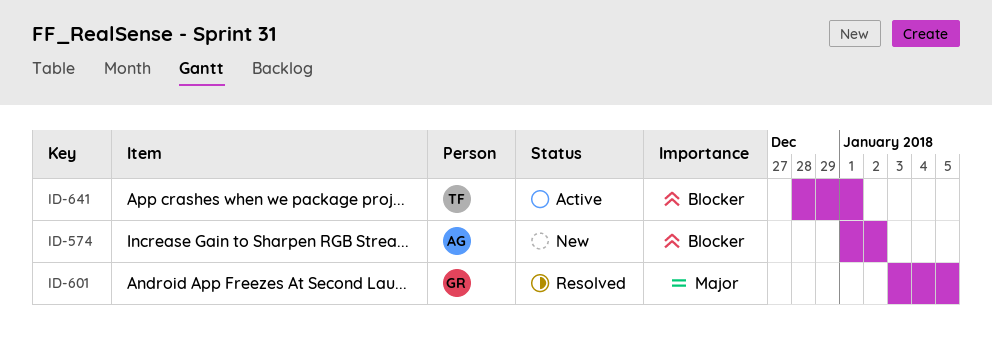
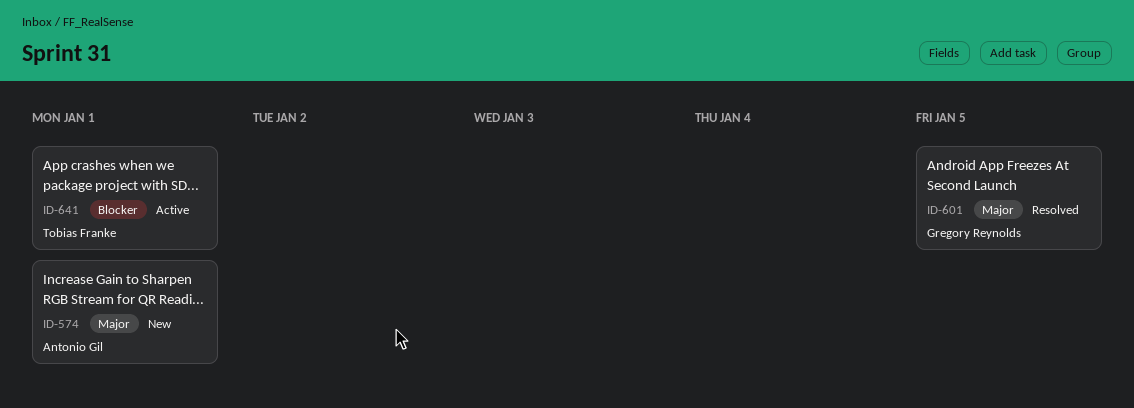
ID-574, priority: Blocker -> Major
ID-574, due: Jan 2 -> Jan 1

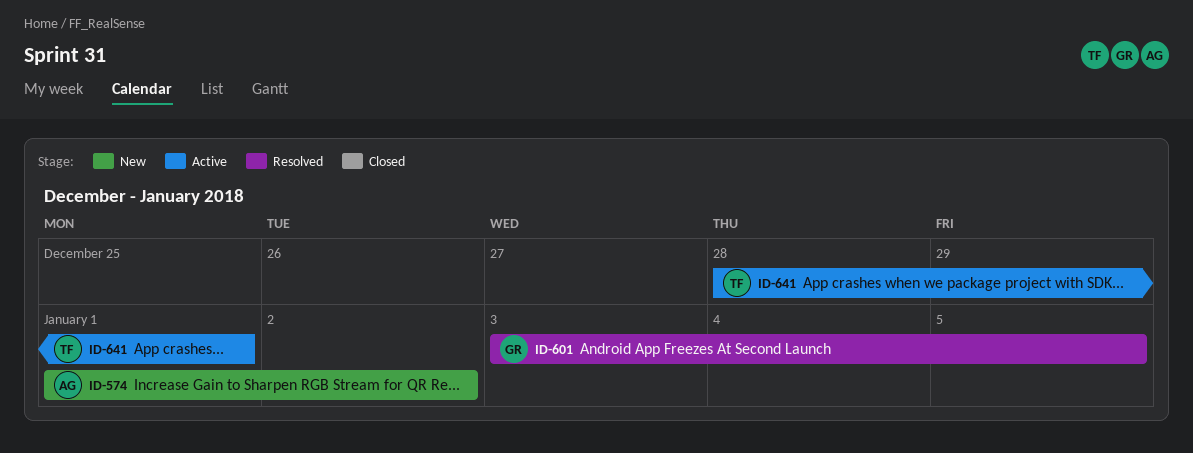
ID-574, due: Jan 1 -> Jan 2

